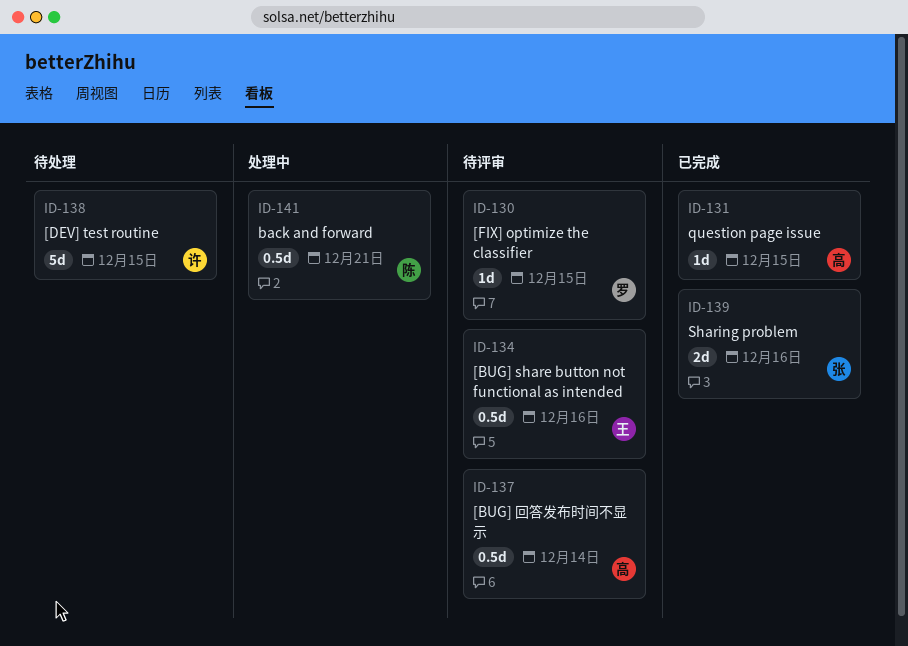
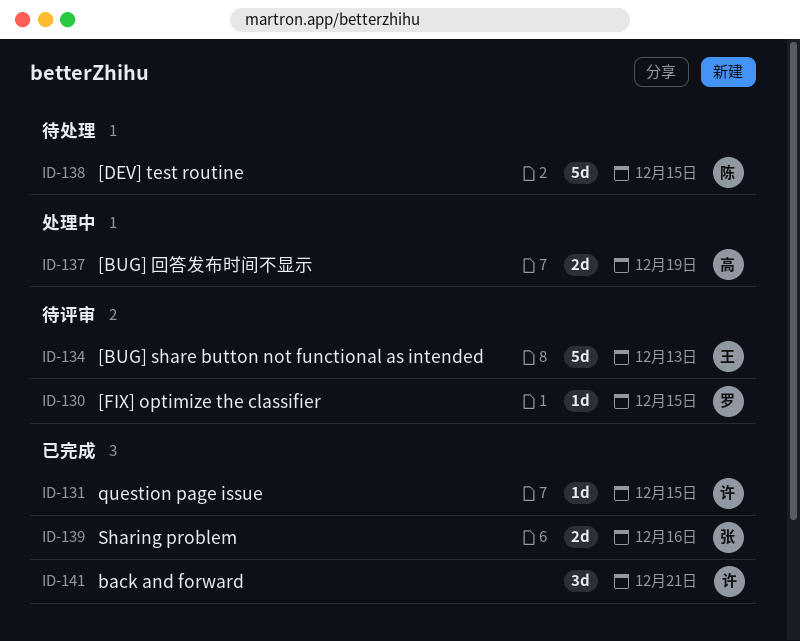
ID-131, owner: 高 -> 许
ID-134, estimate: 0.5d -> 5d
ID-134, due: Dec 16 -> Dec 13
ID-137, status: 待评审 -> 处理中
ID-137, estimate: 0.5d -> 2d
ID-137, due: Dec 14 -> Dec 19
ID-138, owner: 许 -> 陈
ID-141, status: 处理中 -> 已完成
ID-141, owner: 陈 -> 许
ID-141, estimate: 0.5d -> 3d

